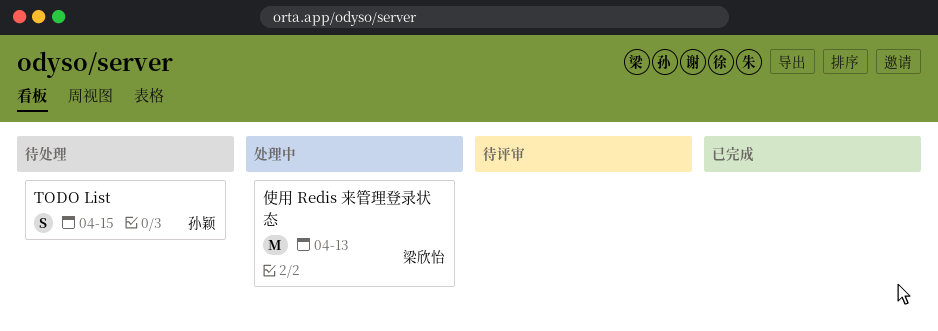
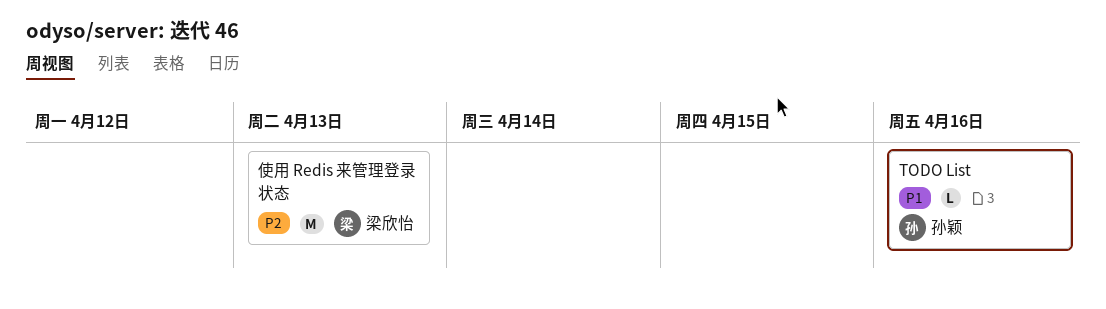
TODO List, estimate: S -> L
TODO List, due: Apr 15 -> Apr 16

